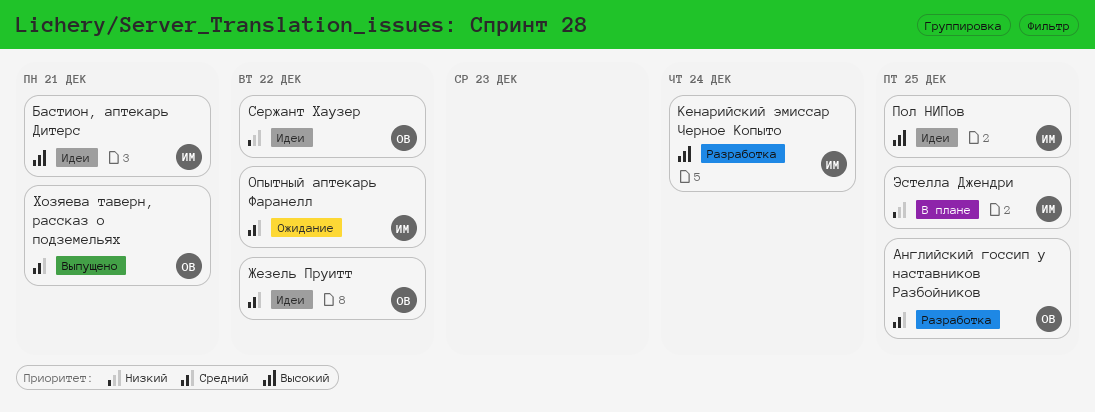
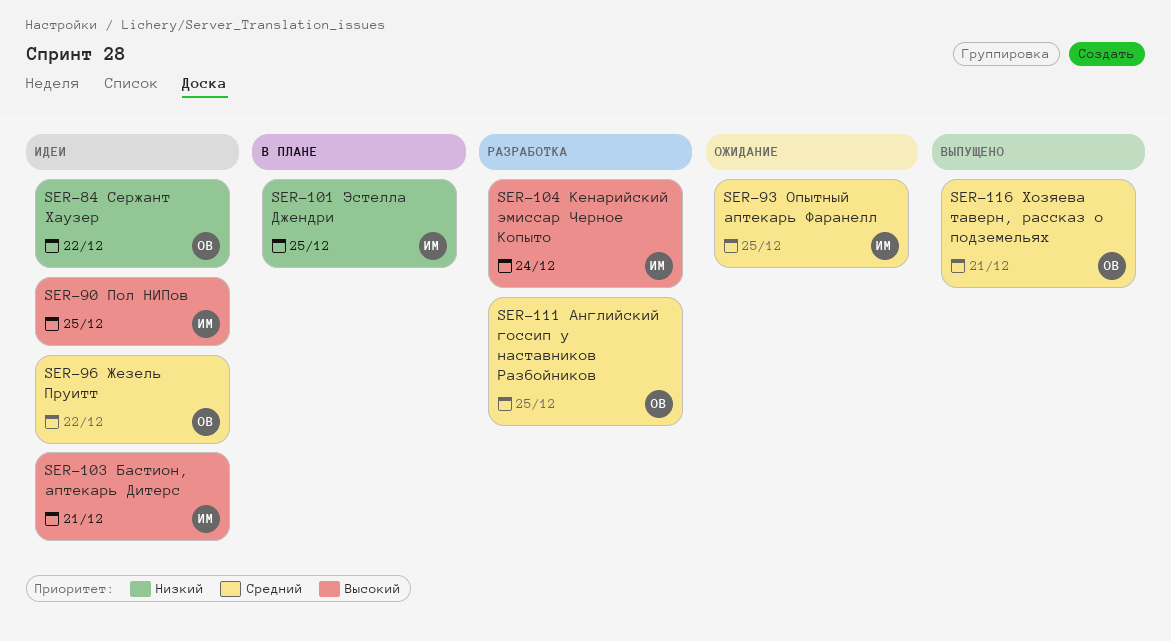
Опытный аптекарь Фаранелл, due: Dec 22 -> Dec 25

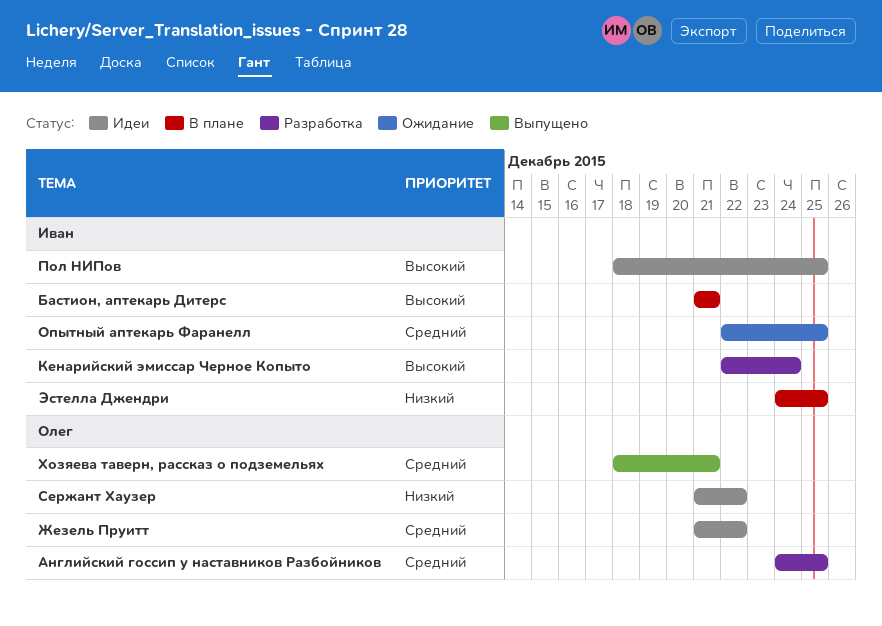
Бастион, аптекарь Дитерс, status: Идеи -> В плане

